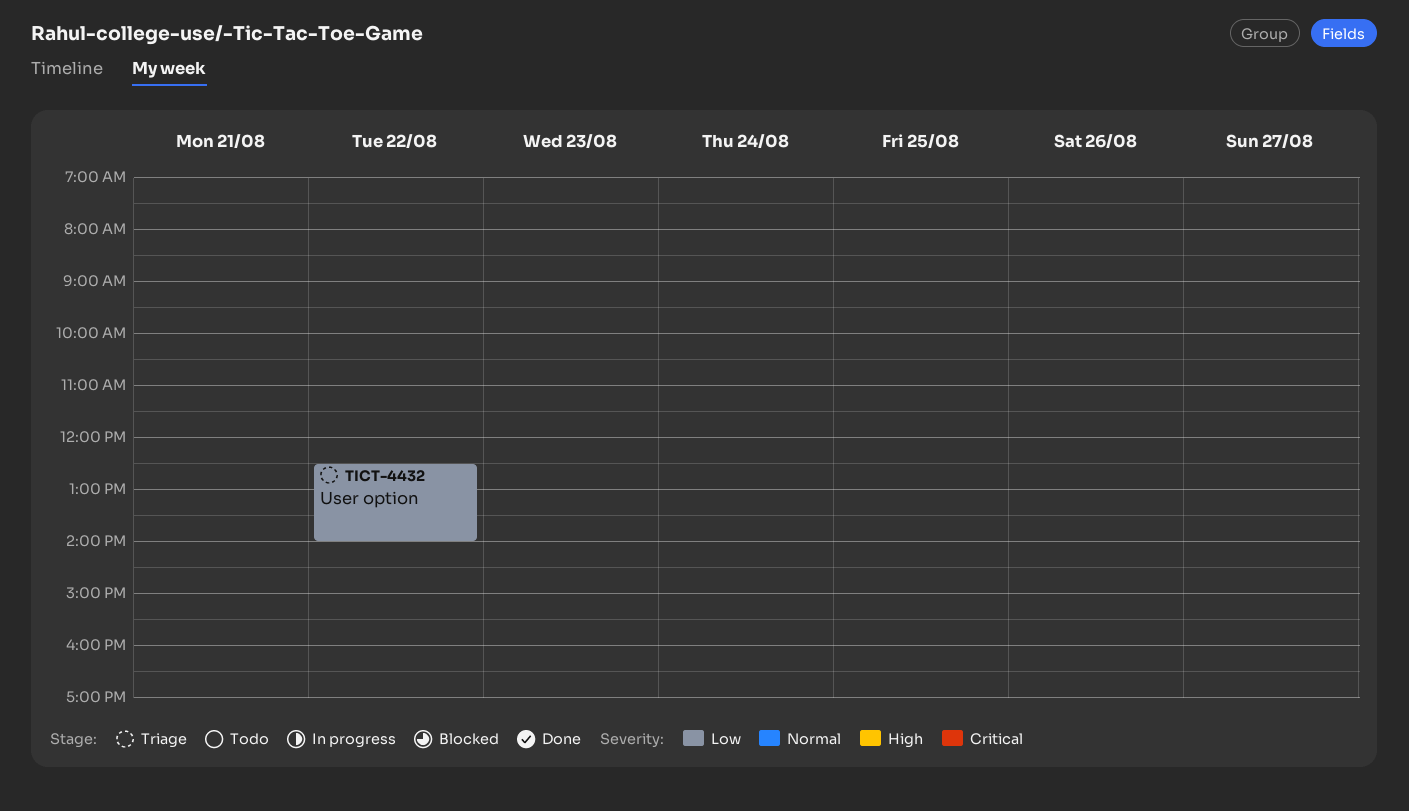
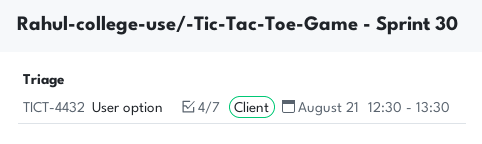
TICT-4432, day: Aug 22 -> Aug 21
TICT-4432, ends: 14:00 -> 13:30

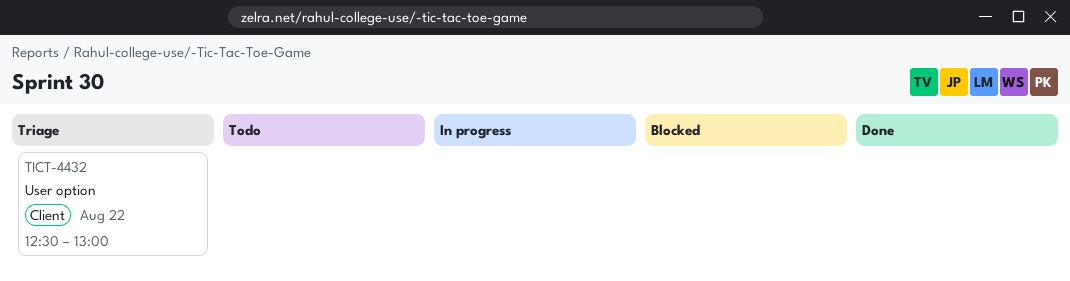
TICT-4432, day: Aug 21 -> Aug 22
TICT-4432, ends: 13:30 -> 13:00

